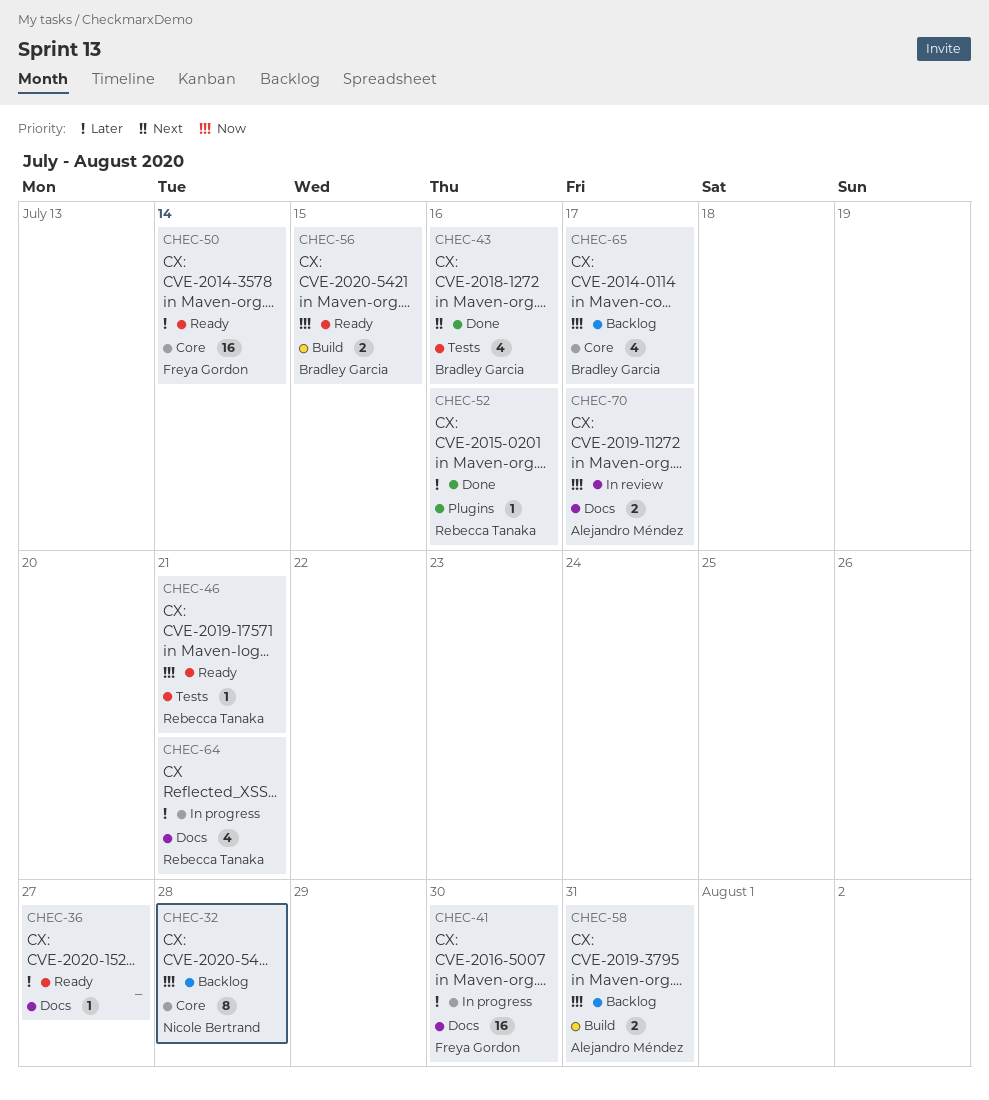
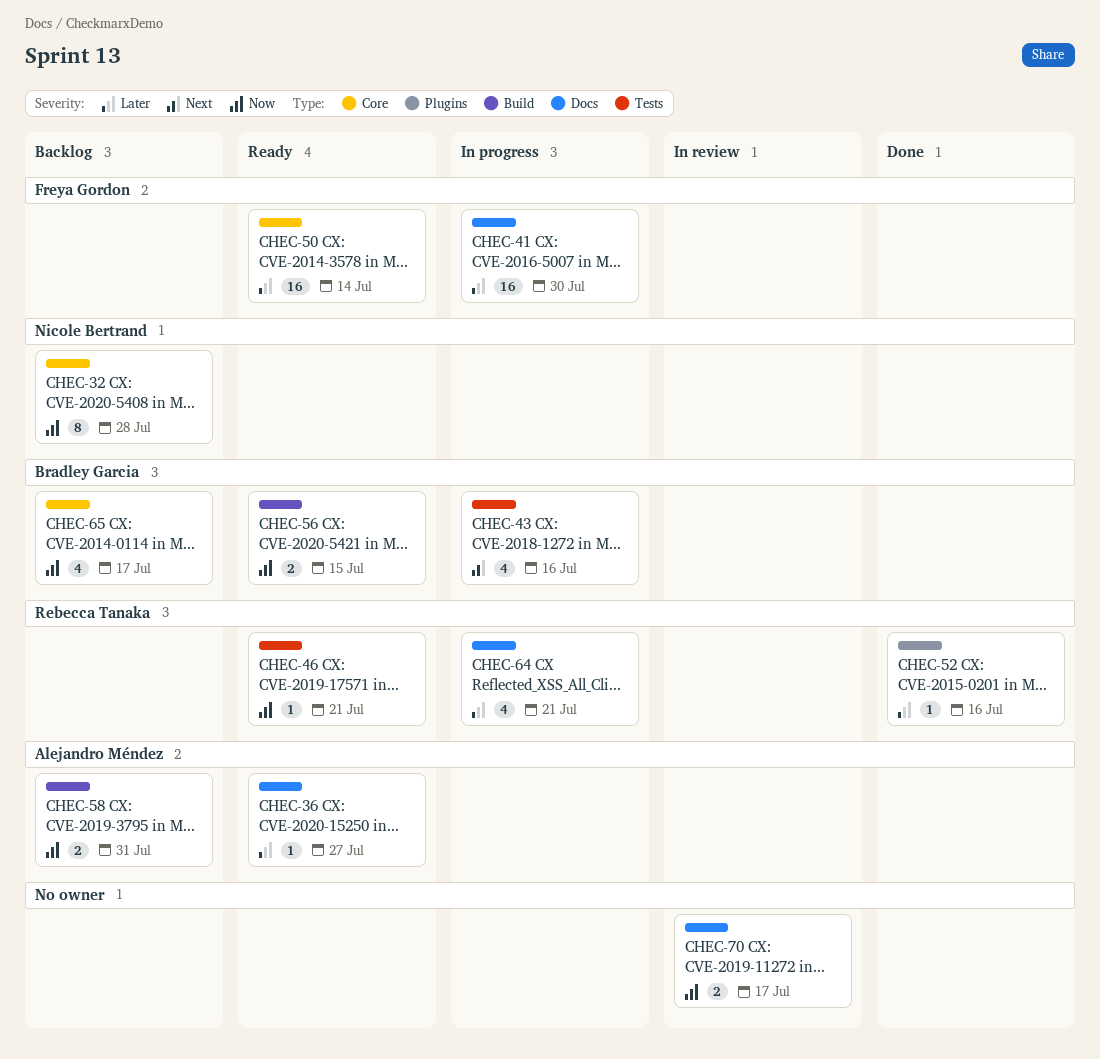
CHEC-36, owner: none -> Alejandro Méndez
CHEC-43, status: Done -> In progress
CHEC-70, owner: Alejandro Méndez -> none

